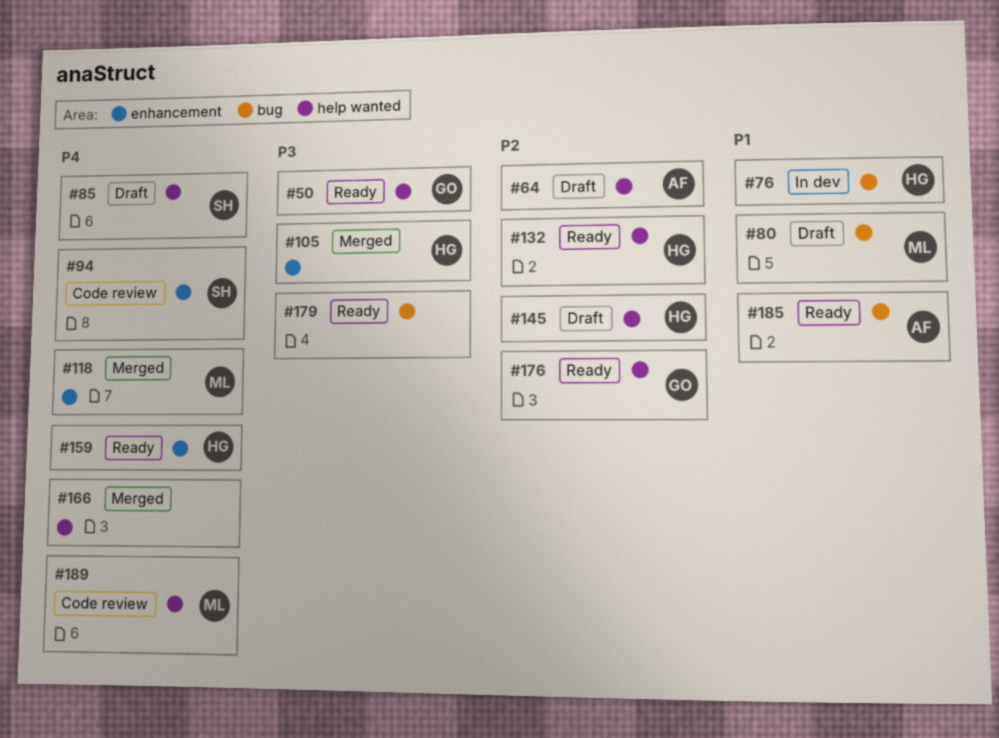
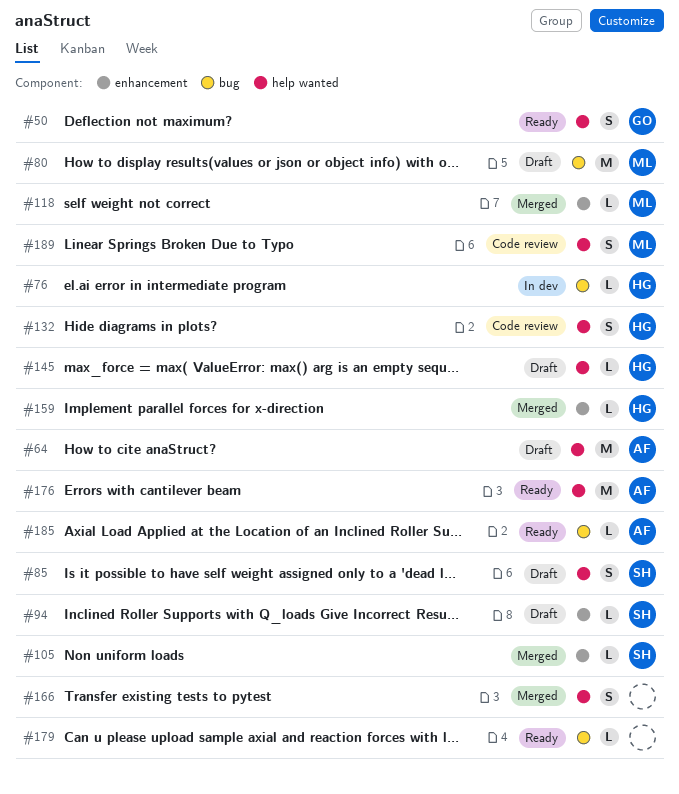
#94, status: Code review -> Draft
#105, owner: HG -> SH
#132, status: Ready -> Code review
#159, status: Ready -> Merged
#176, owner: GO -> AF

